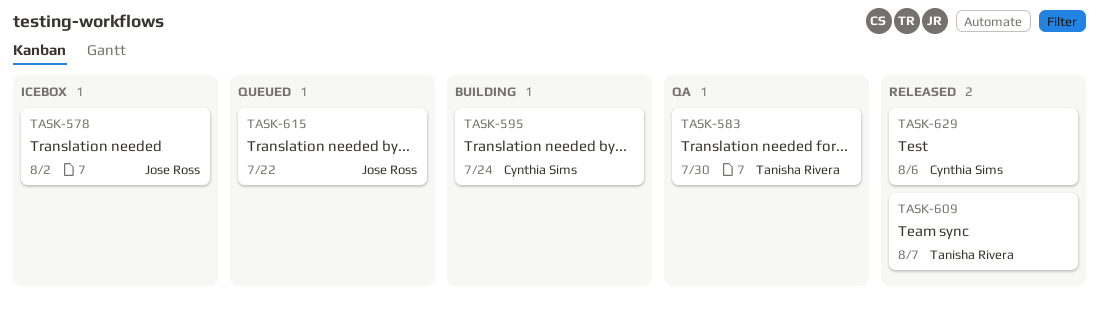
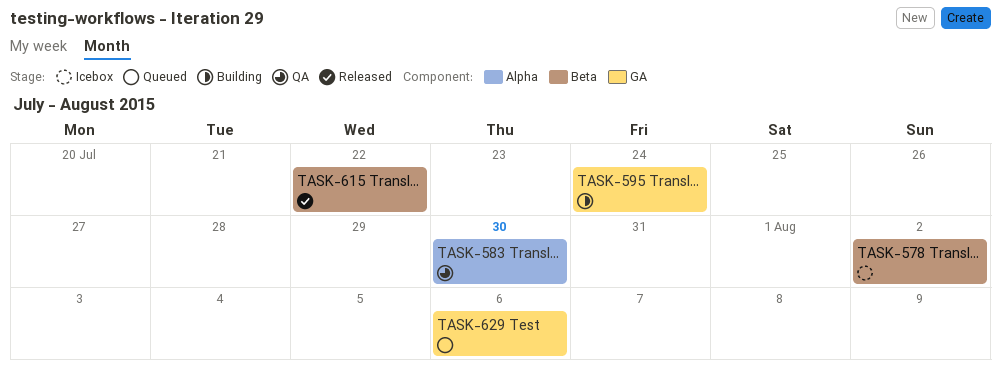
TASK-609: present -> none
TASK-615, status: Queued -> Released
TASK-629, status: Released -> Queued

